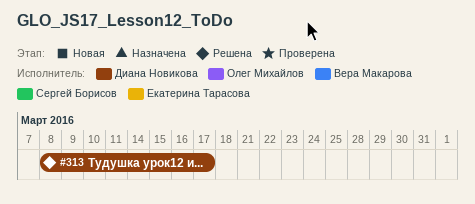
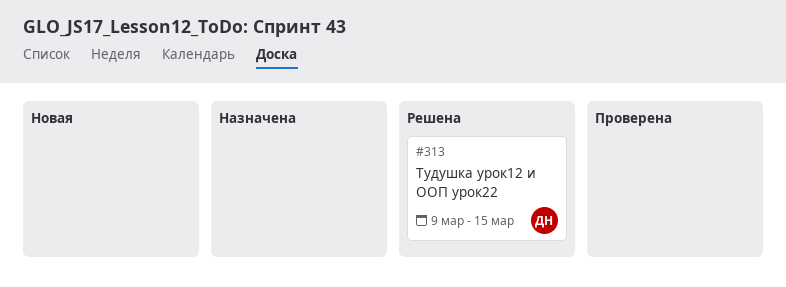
#313, start: Mar 8 -> Mar 9
#313, due: Mar 17 -> Mar 15

